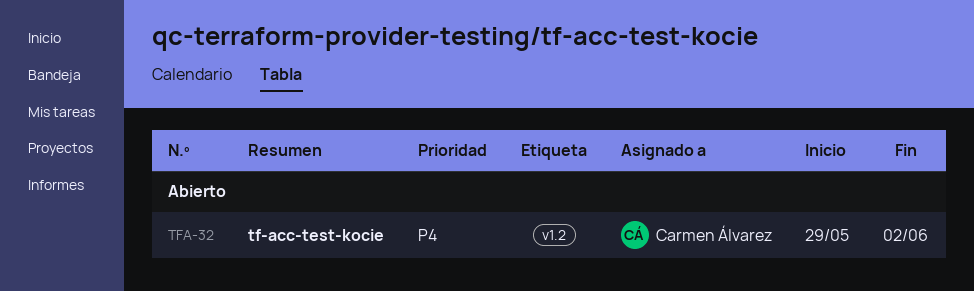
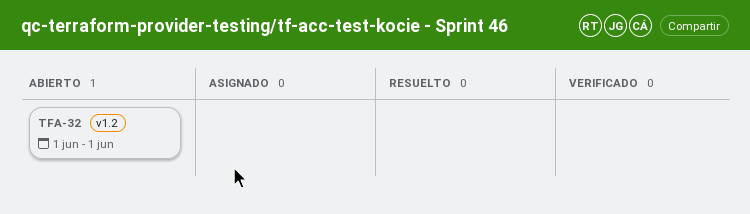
TFA-32, start: May 29 -> Jun 1
TFA-32, due: Jun 2 -> Jun 1

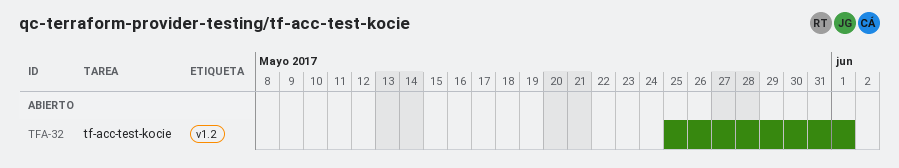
TFA-32, start: Jun 1 -> May 25

